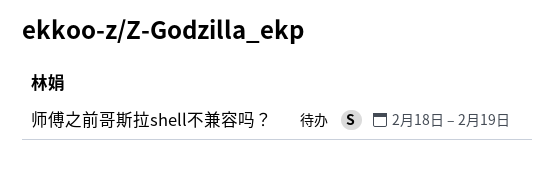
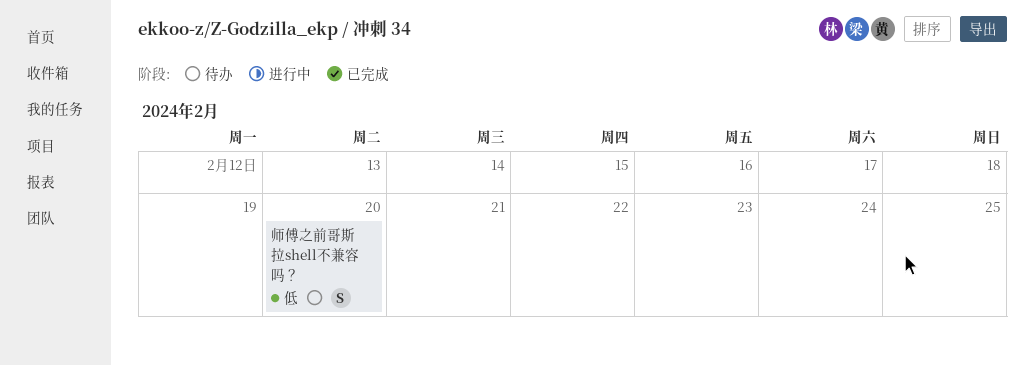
师傅之前哥斯拉shell不兼容吗？, due: Feb 19 -> Feb 20

